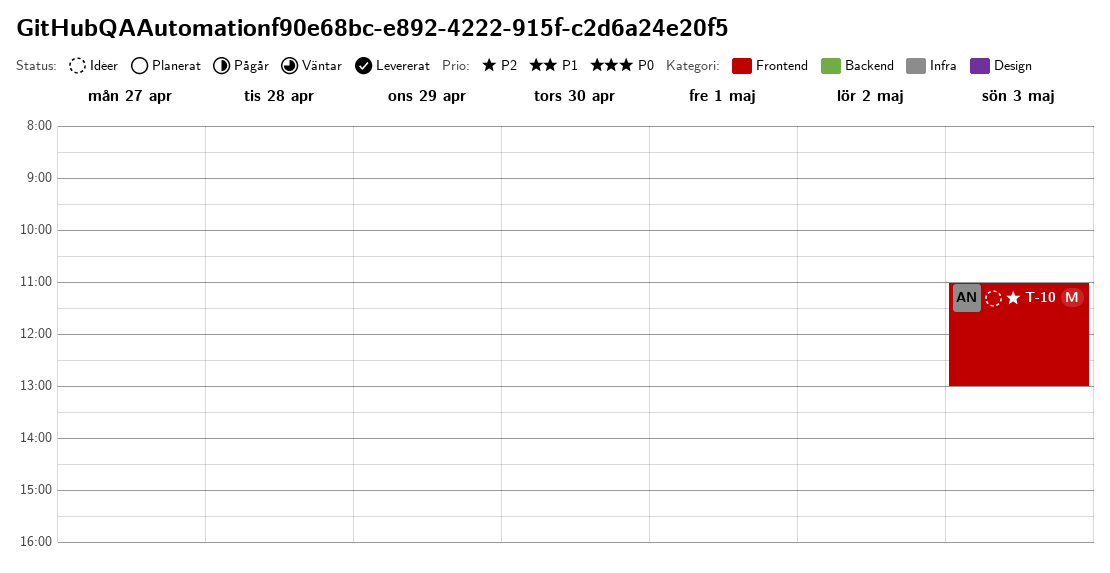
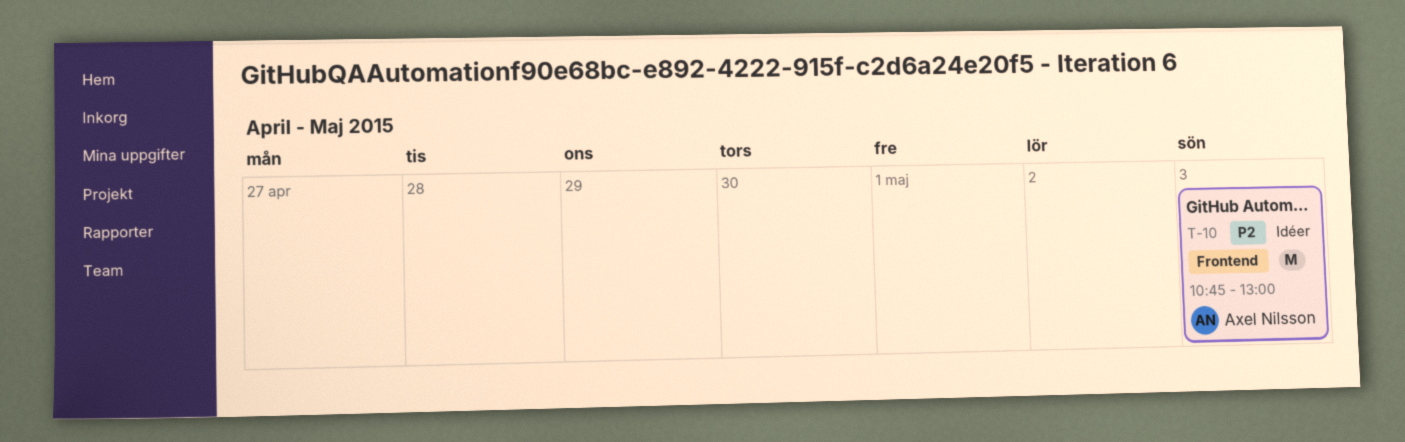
T-10, begins: 11:00 -> 10:45

